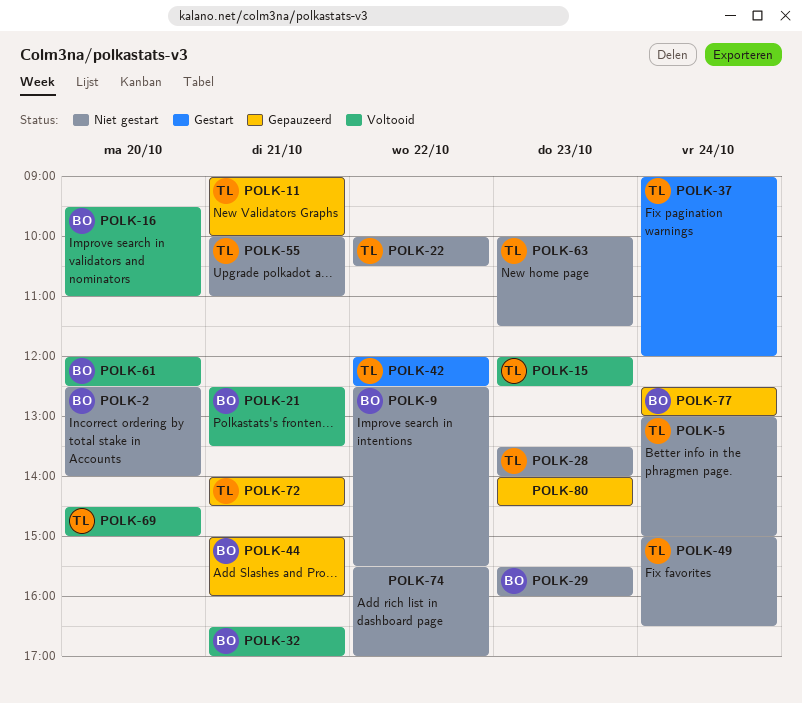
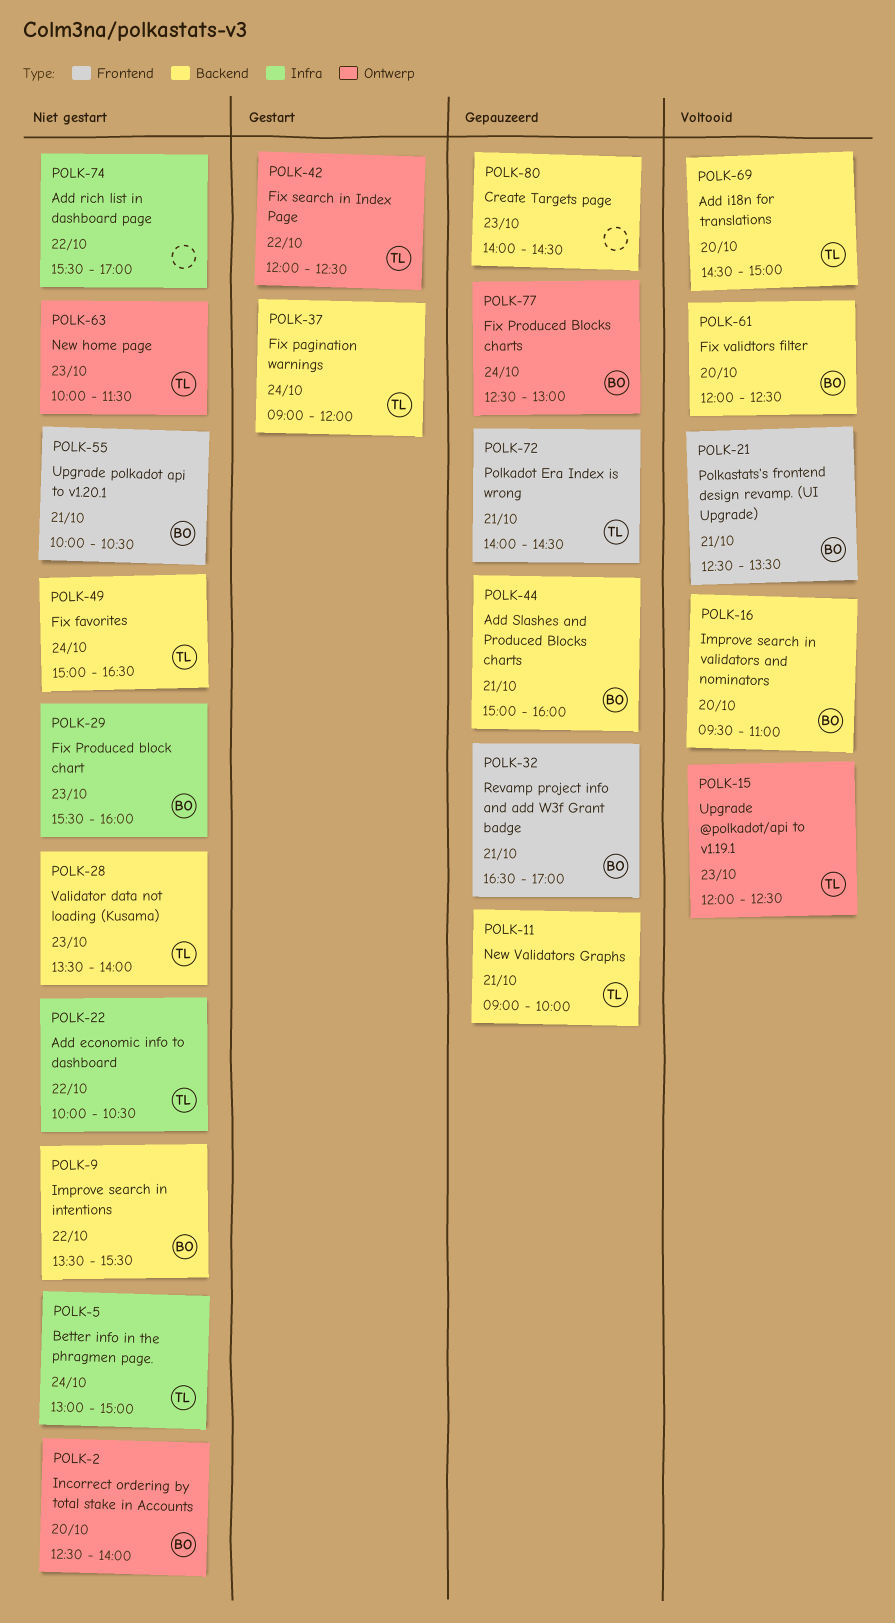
POLK-9, begins: 12:30 -> 13:30
POLK-32, status: Voltooid -> Gepauzeerd
POLK-55, owner: TL -> BO
POLK-55, ends: 11:00 -> 10:30

